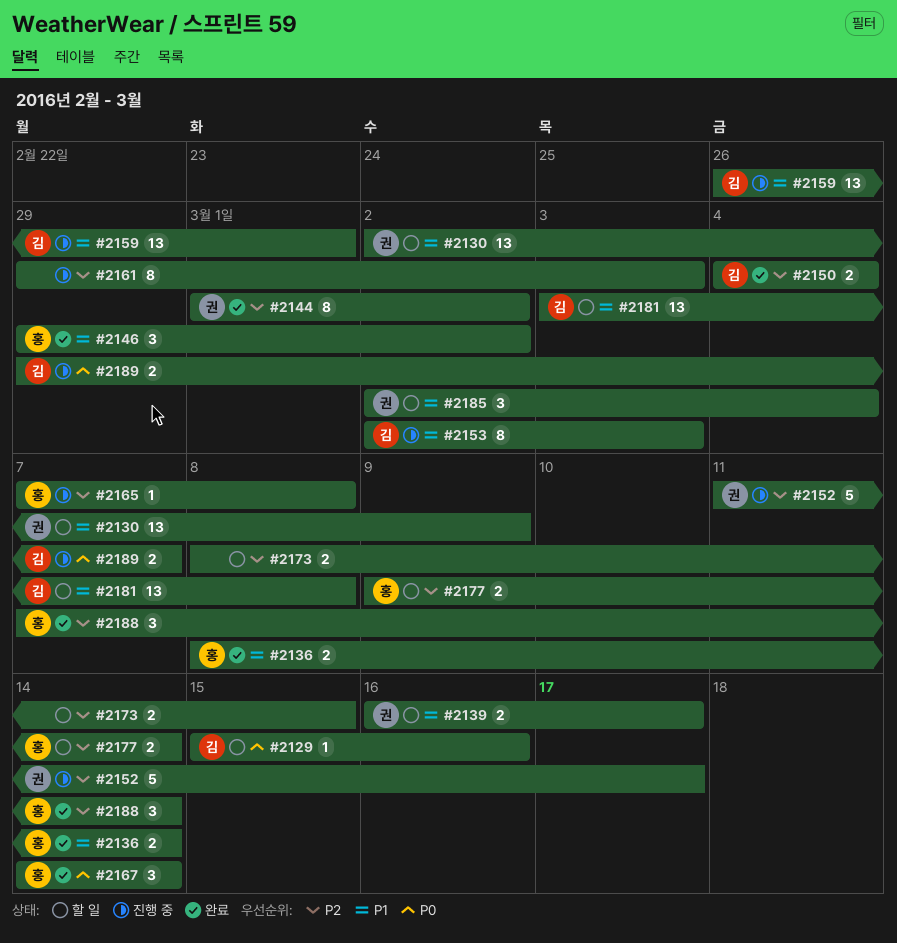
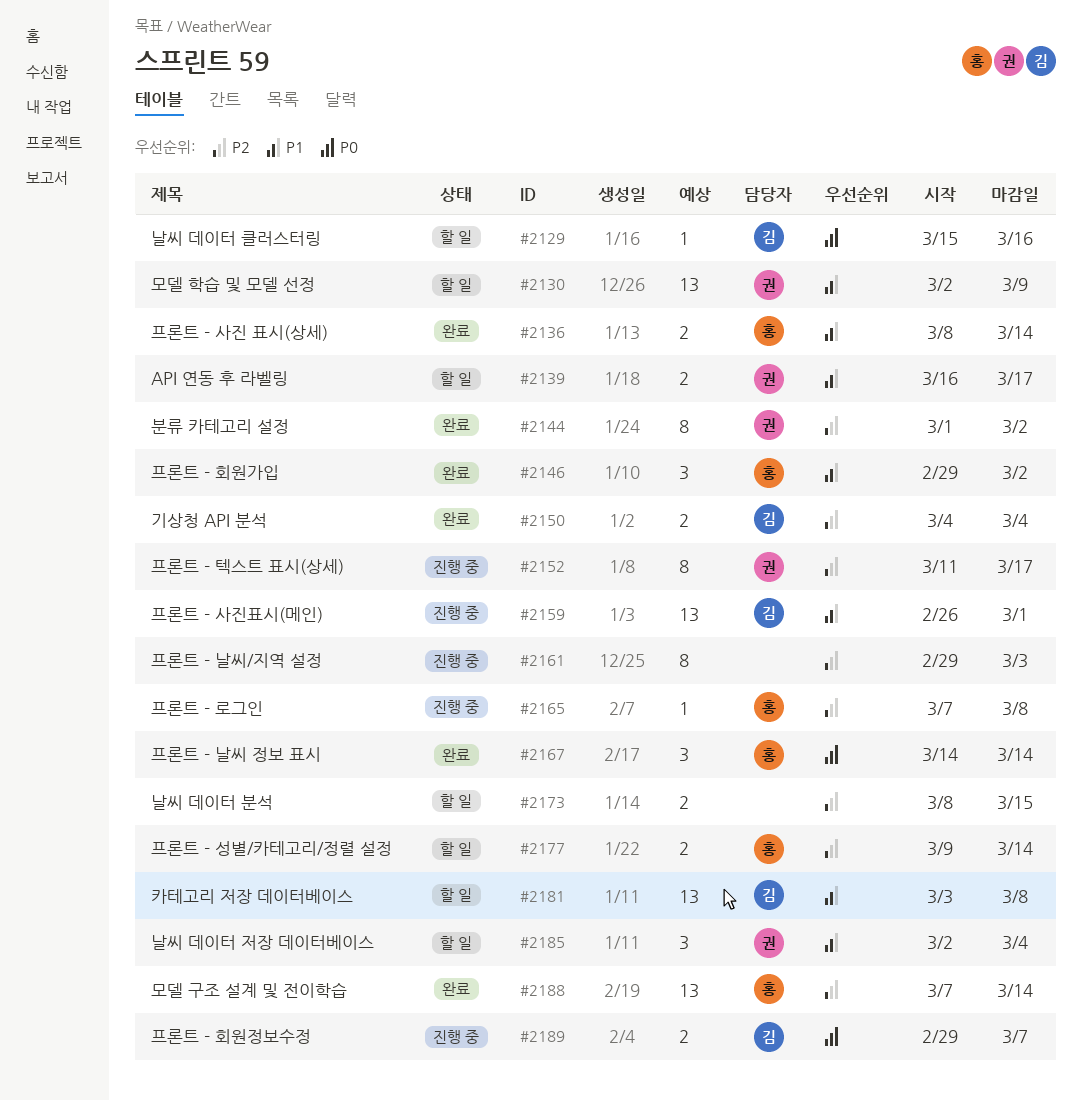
#2152, estimate: 5 -> 8
#2153: present -> none
#2188, estimate: 3 -> 13

